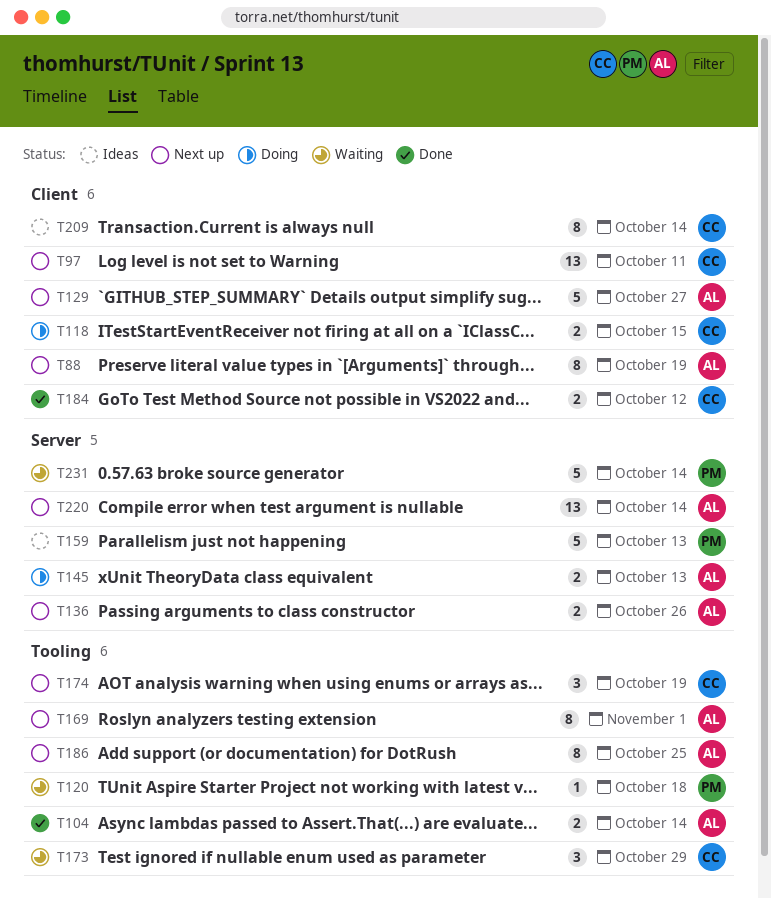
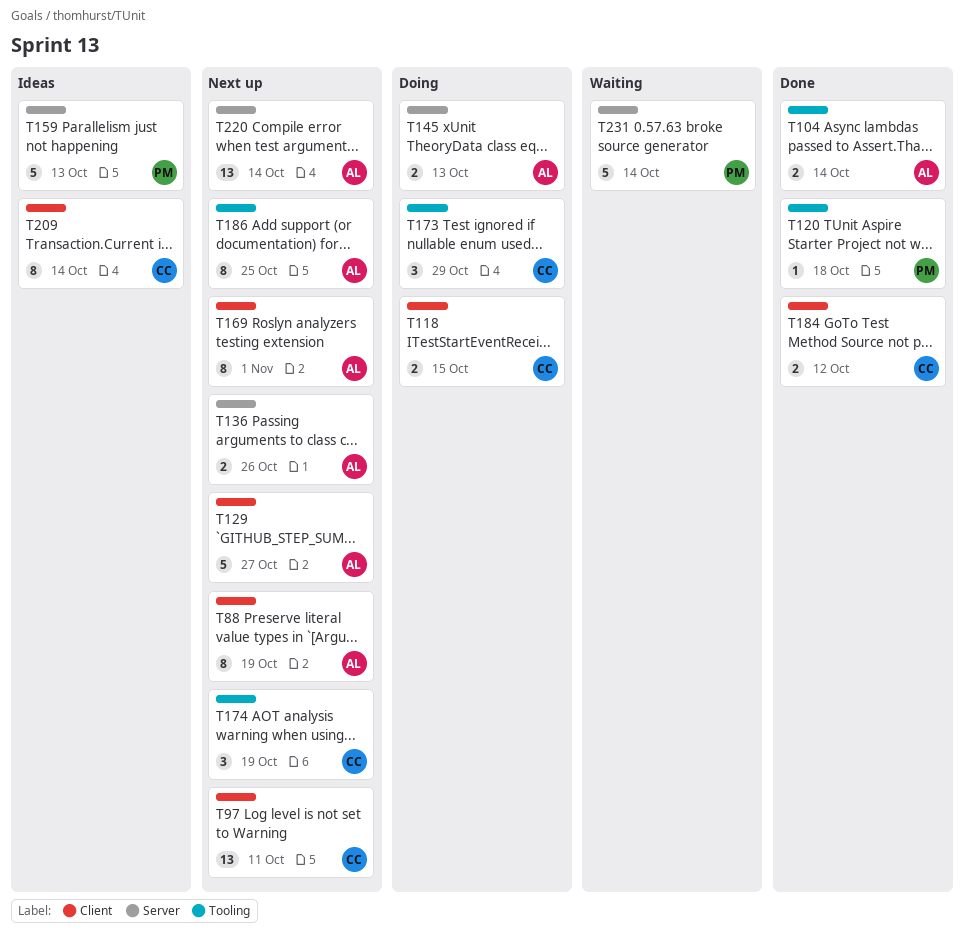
T120, status: Waiting -> Done
T169, label: Tooling -> Client
T173, status: Waiting -> Doing

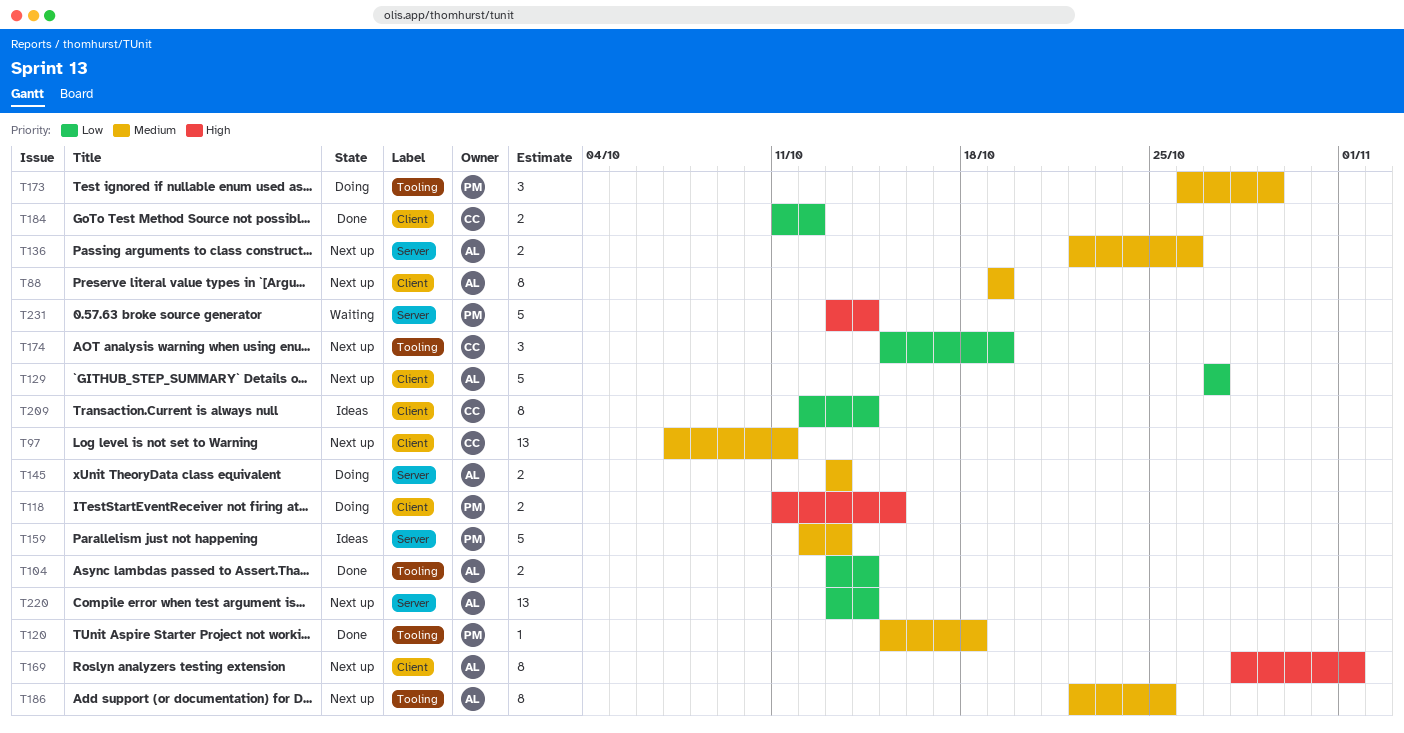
T118, owner: CC -> PM
T173, owner: CC -> PM

